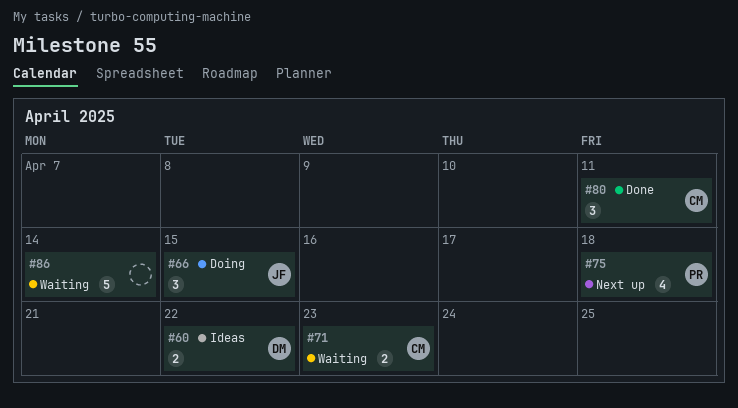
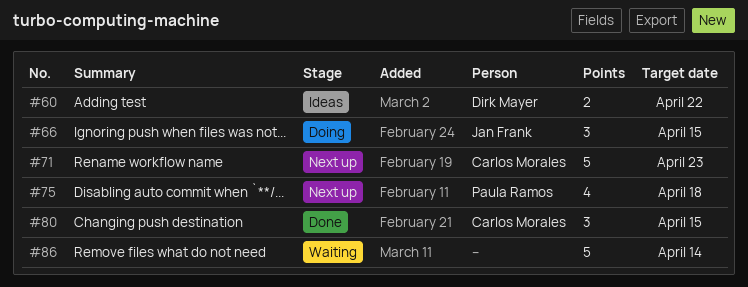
#71, status: Waiting -> Next up
#71, estimate: 2 -> 5
#80, due: Apr 11 -> Apr 15

